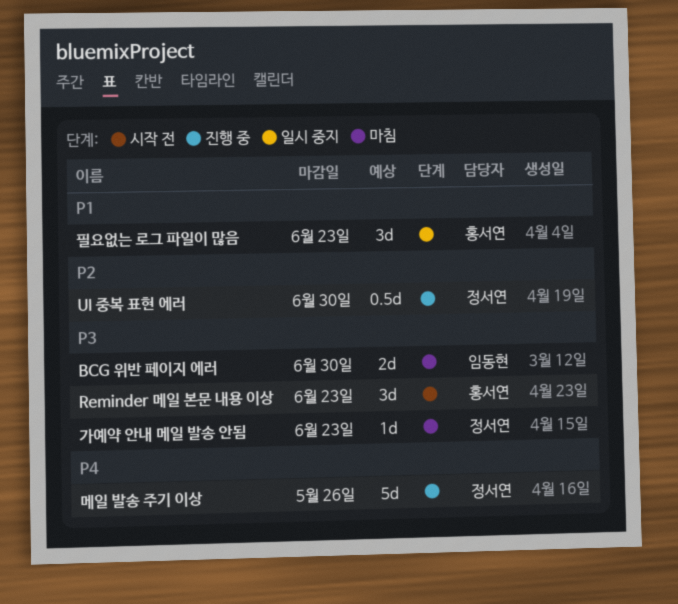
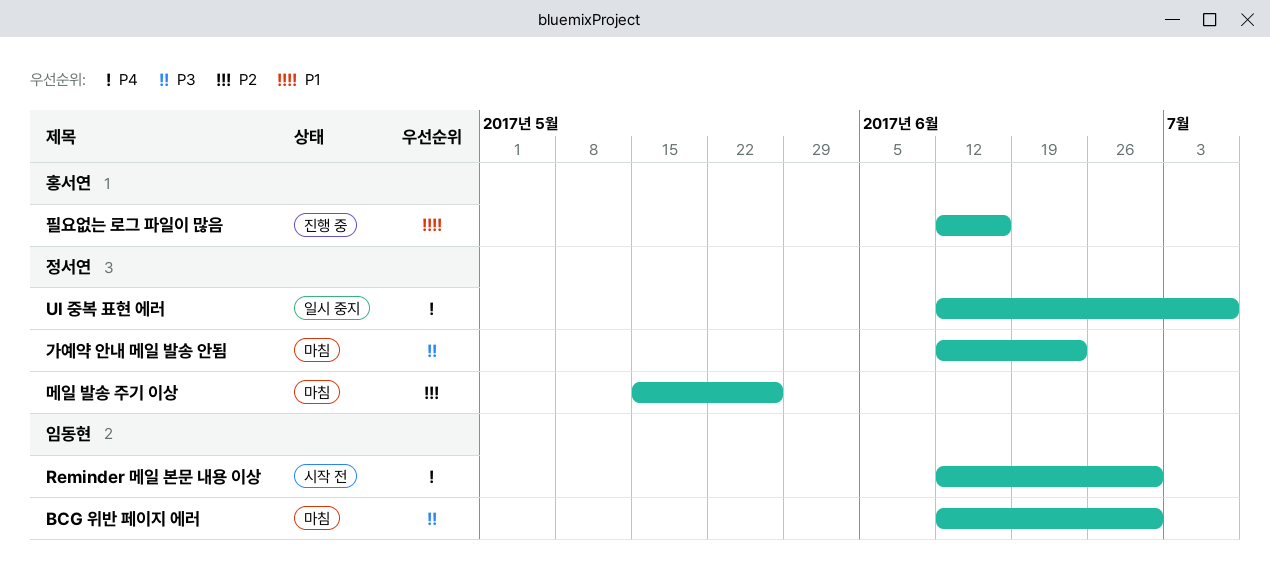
Reminder 메일 본문 내용 이상, owner: 홍서연 -> 임동현
Reminder 메일 본문 내용 이상, priority: P3 -> P4
Reminder 메일 본문 내용 이상, due: Jun 23 -> Jun 30
UI 중복 표현 에러, status: 진행 중 -> 일시 중지
UI 중복 표현 에러, priority: P2 -> P4
UI 중복 표현 에러, due: Jun 30 -> Jul 7
메일 발송 주기 이상, status: 진행 중 -> 마침
메일 발송 주기 이상, priority: P4 -> P2
필요없는 로그 파일이 많음, status: 일시 중지 -> 진행 중
필요없는 로그 파일이 많음, due: Jun 23 -> Jun 16

